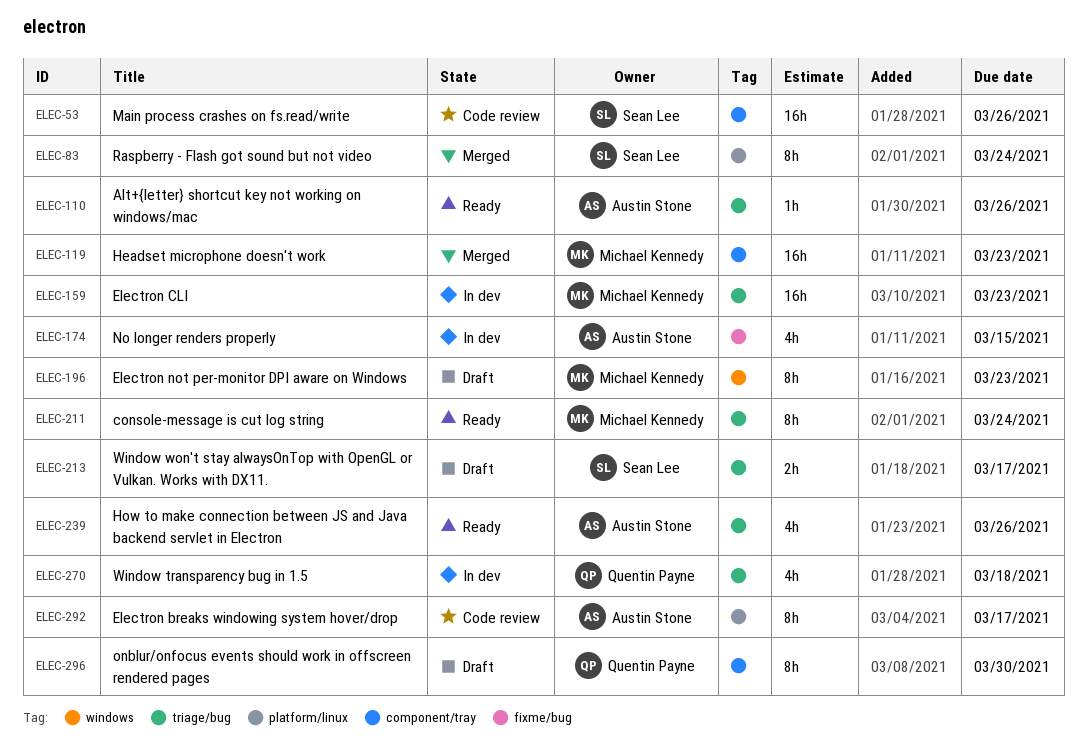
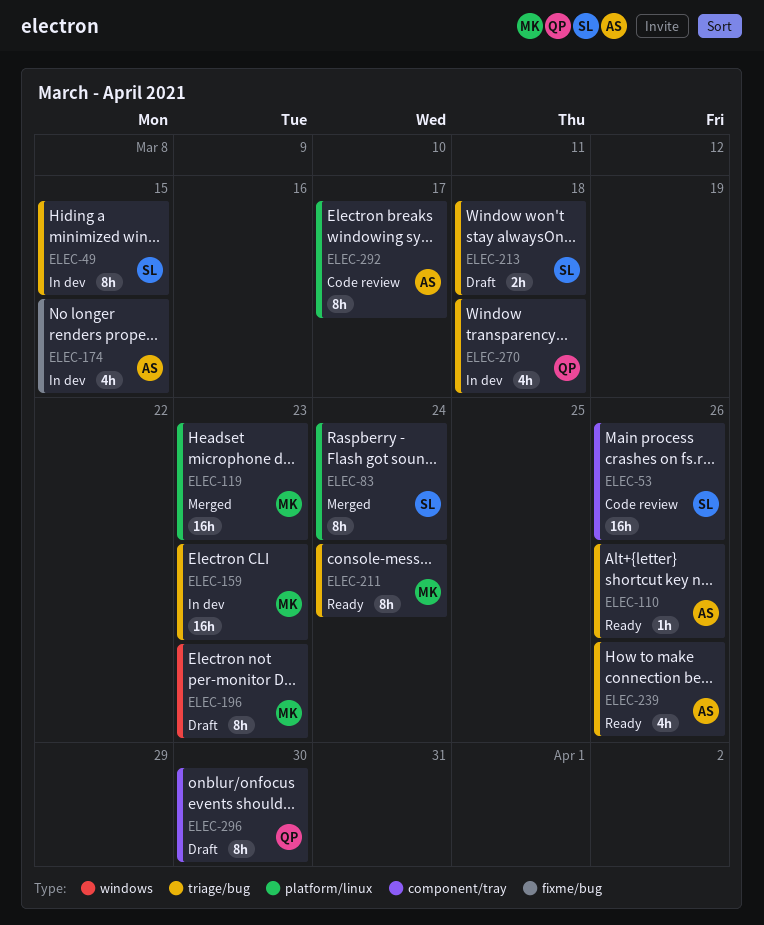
ELEC-49: none -> present
ELEC-119, label: component/tray -> platform/linux
ELEC-213, due: Mar 17 -> Mar 18

